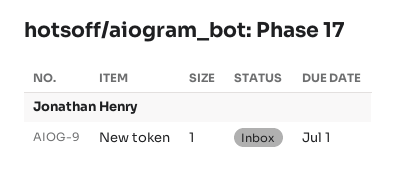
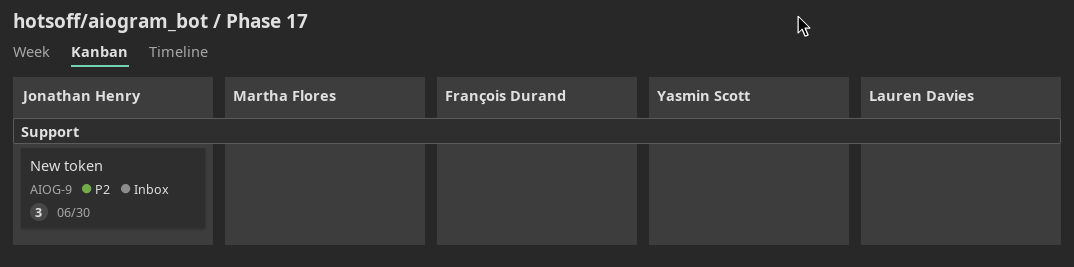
AIOG-9, estimate: 1 -> 3
AIOG-9, due: Jul 1 -> Jun 30

